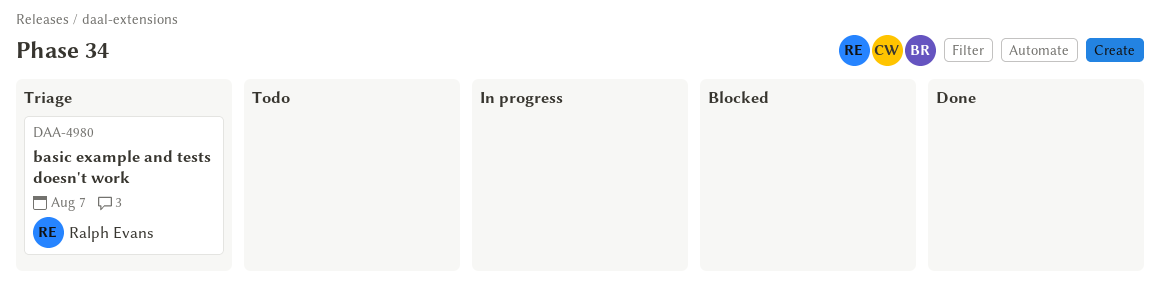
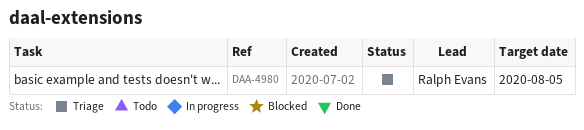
DAA-4980, due: Aug 7 -> Aug 5

